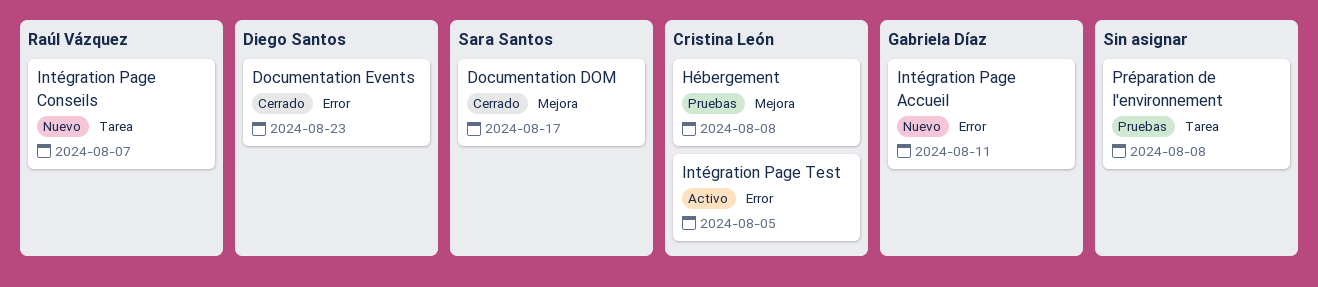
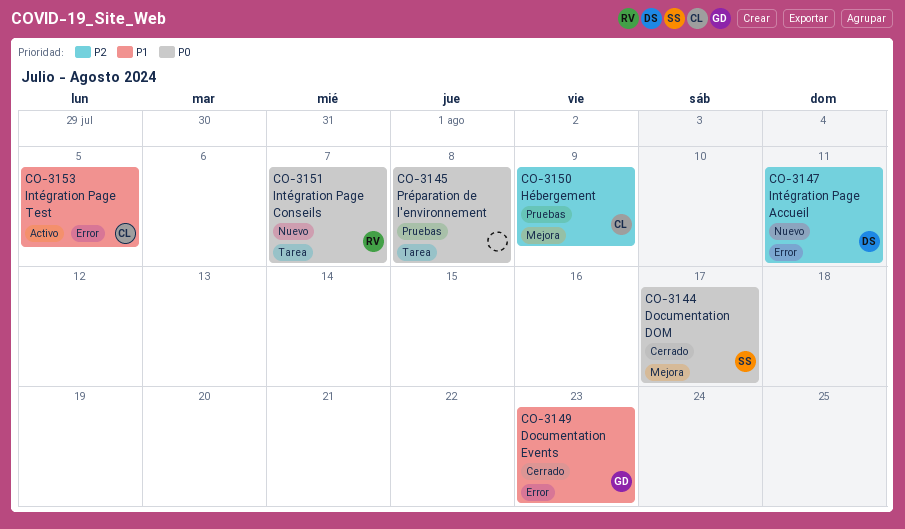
Documentation Events, owner: Diego Santos -> Gabriela Díaz
Hébergement, due: Aug 8 -> Aug 9
Intégration Page Accueil, owner: Gabriela Díaz -> Diego Santos

